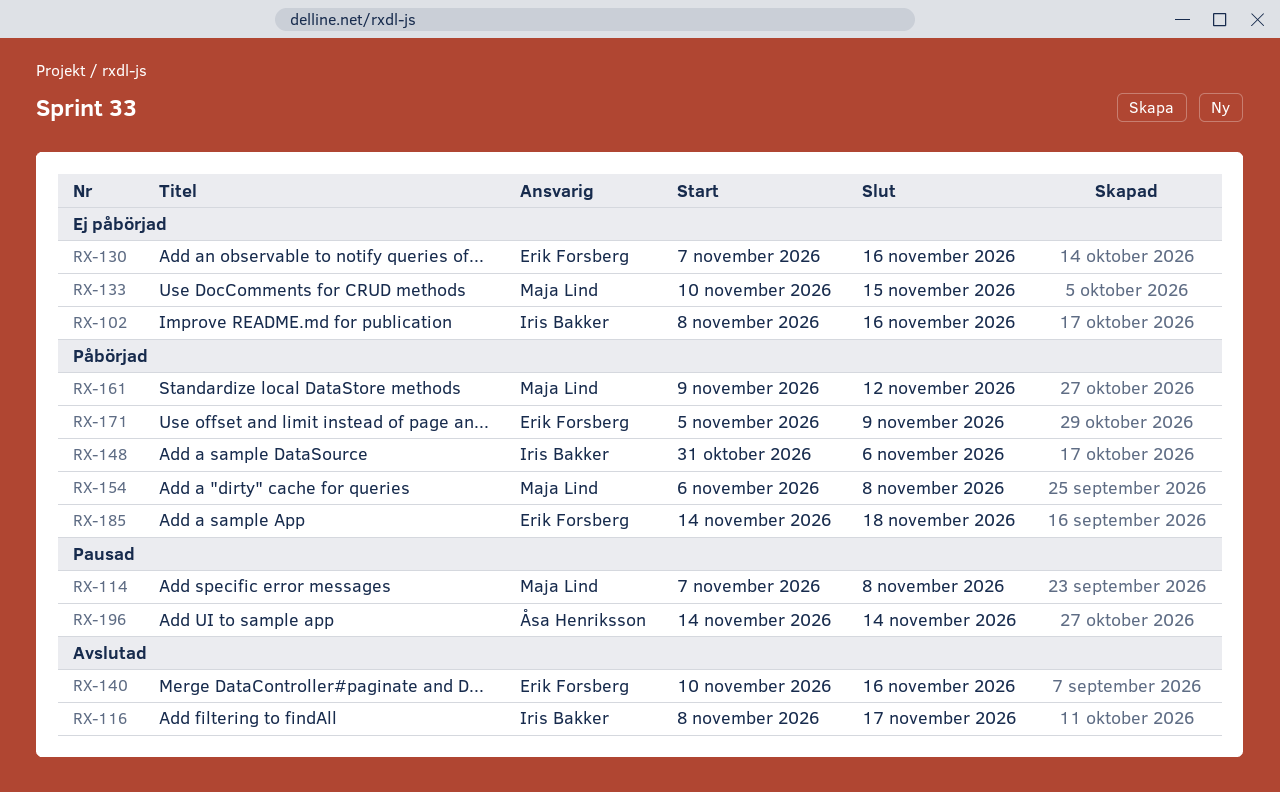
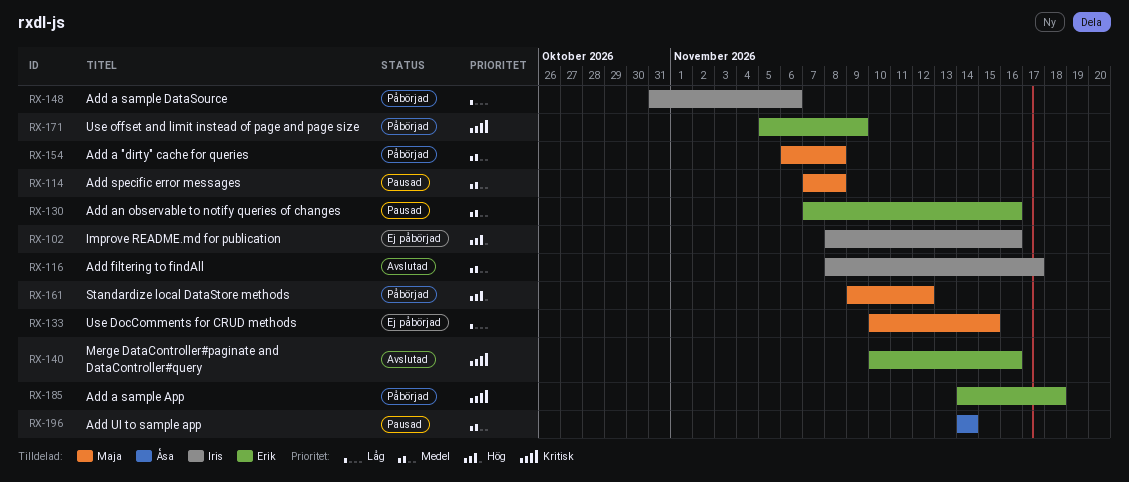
RX-130, status: Ej påbörjad -> Pausad

